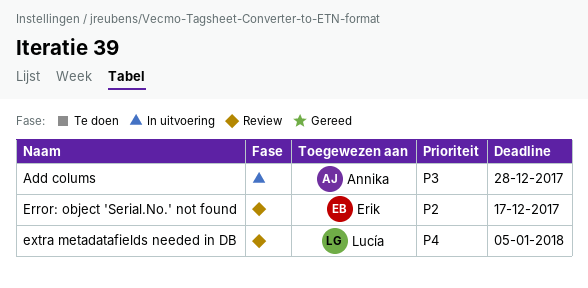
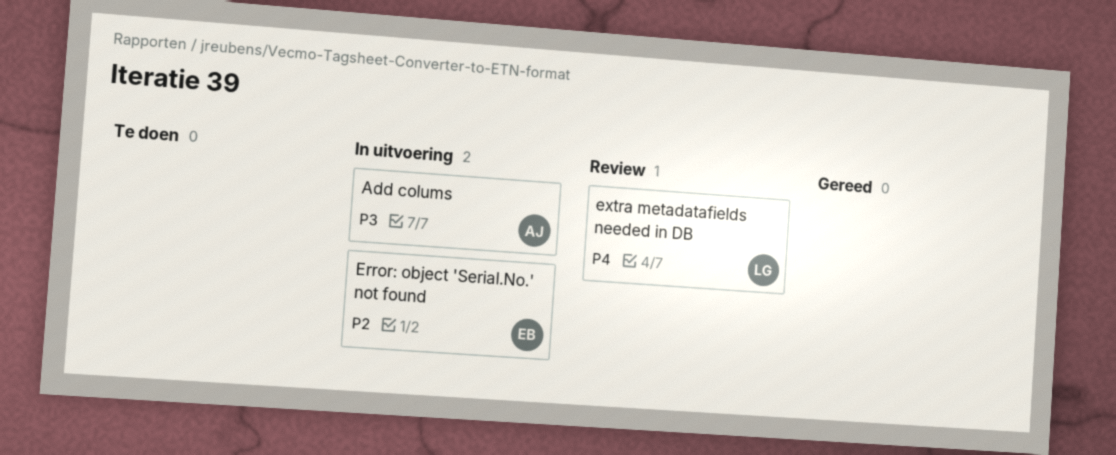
Error: object 'Serial.No.' not found, status: Review -> In uitvoering

